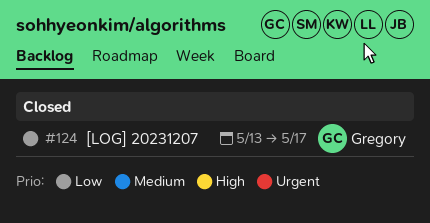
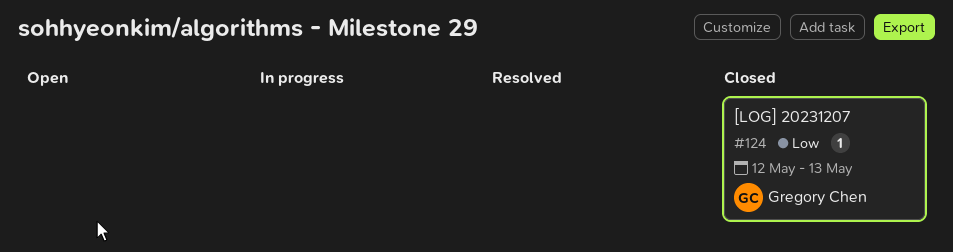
#124, start: May 13 -> May 12
#124, due: May 17 -> May 13

